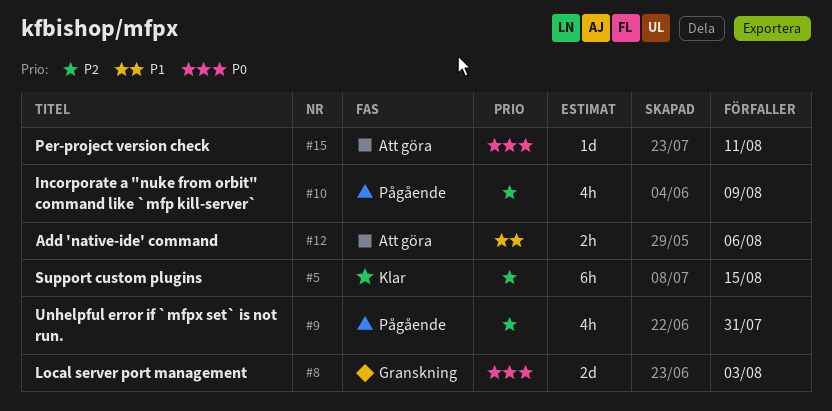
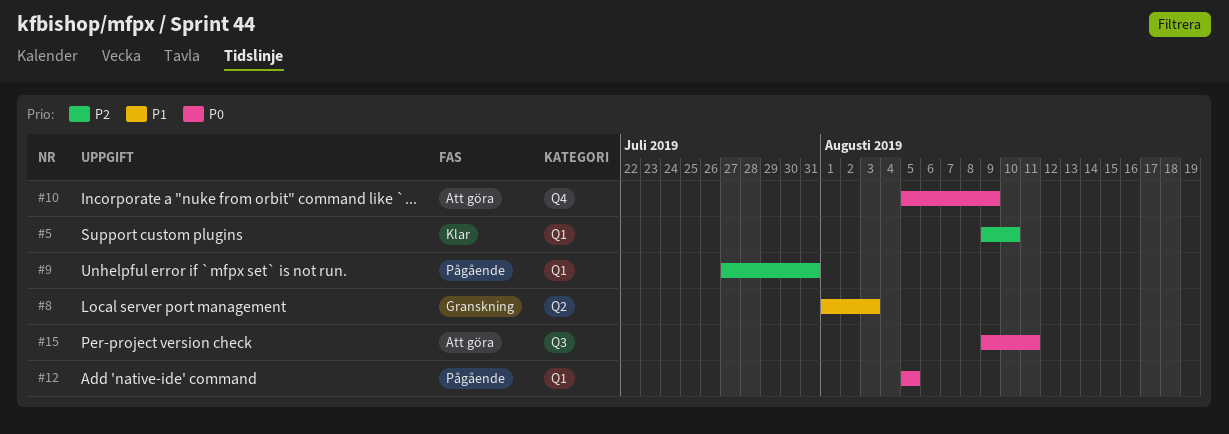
#5, due: Aug 15 -> Aug 10
#8, priority: P0 -> P1
#10, status: Pågående -> Att göra
#10, priority: P2 -> P0
#12, status: Att göra -> Pågående
#12, priority: P1 -> P0
#12, due: Aug 6 -> Aug 5

